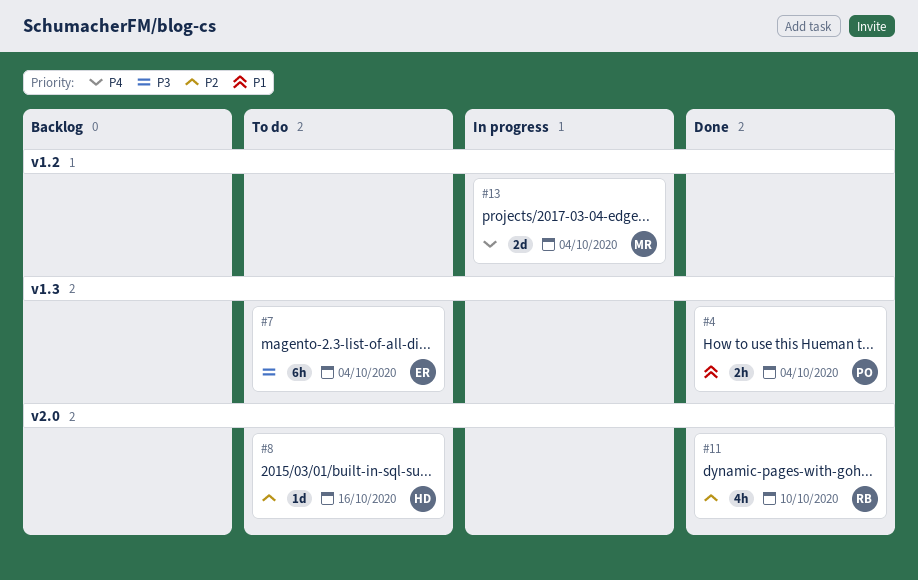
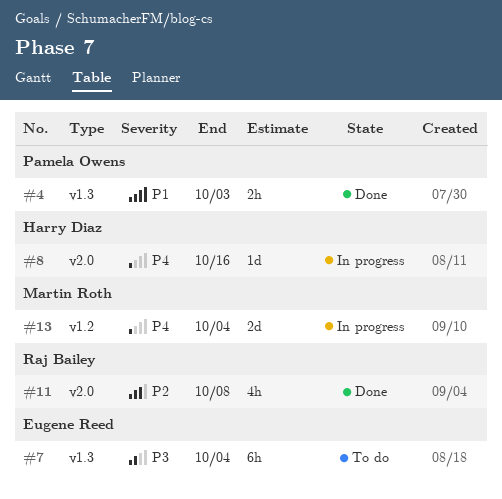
#4, due: Oct 4 -> Oct 3
#8, status: To do -> In progress
#8, priority: P2 -> P4
#11, due: Oct 10 -> Oct 8

